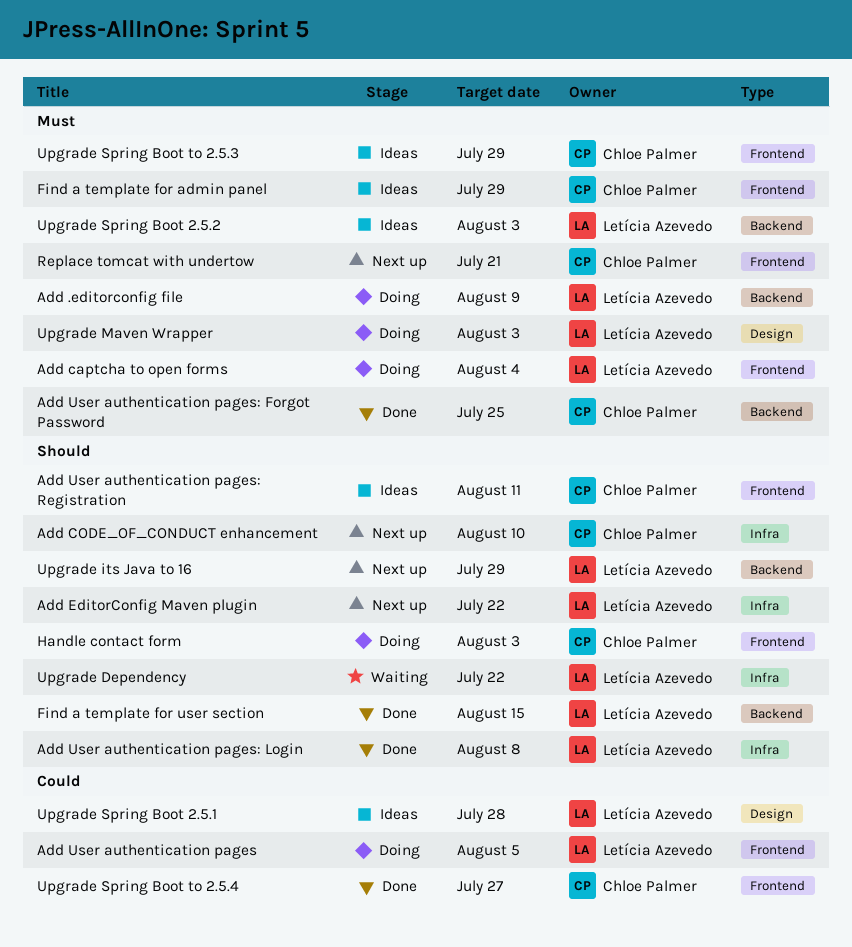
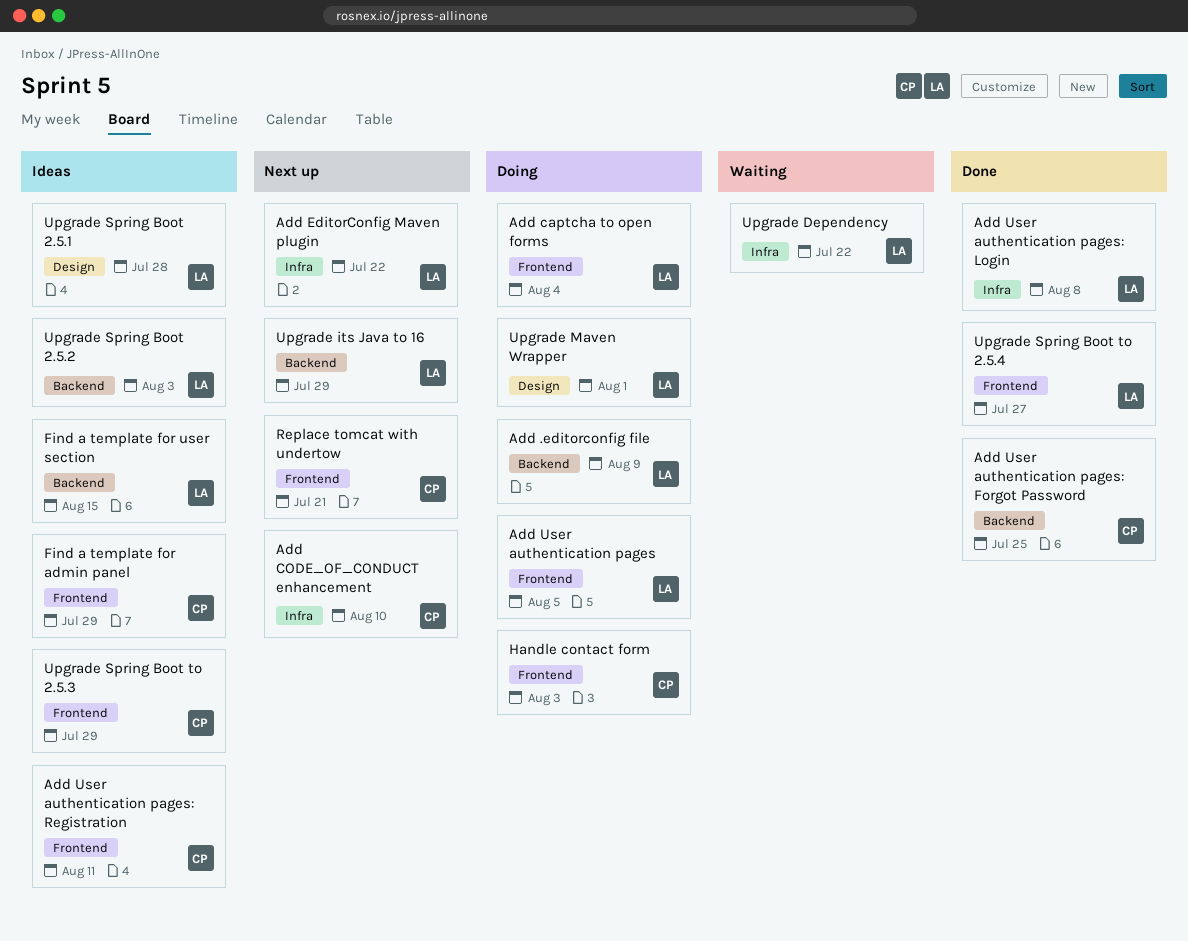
Find a template for user section, status: Done -> Ideas
Upgrade Maven Wrapper, due: Aug 3 -> Aug 1
Upgrade Spring Boot to 2.5.4, owner: Chloe Palmer -> Letícia Azevedo

